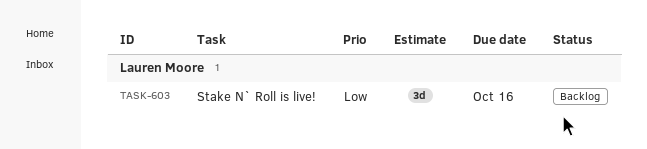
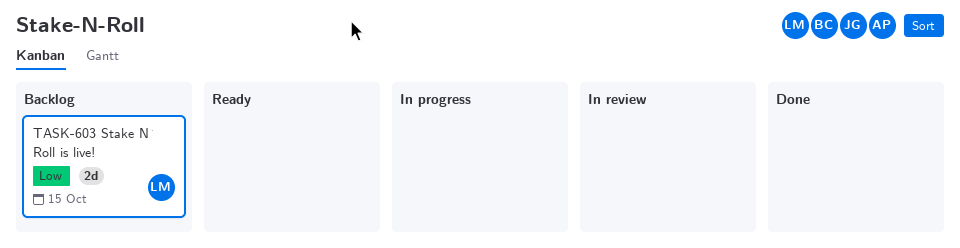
TASK-603, estimate: 3d -> 2d
TASK-603, due: Oct 16 -> Oct 15

